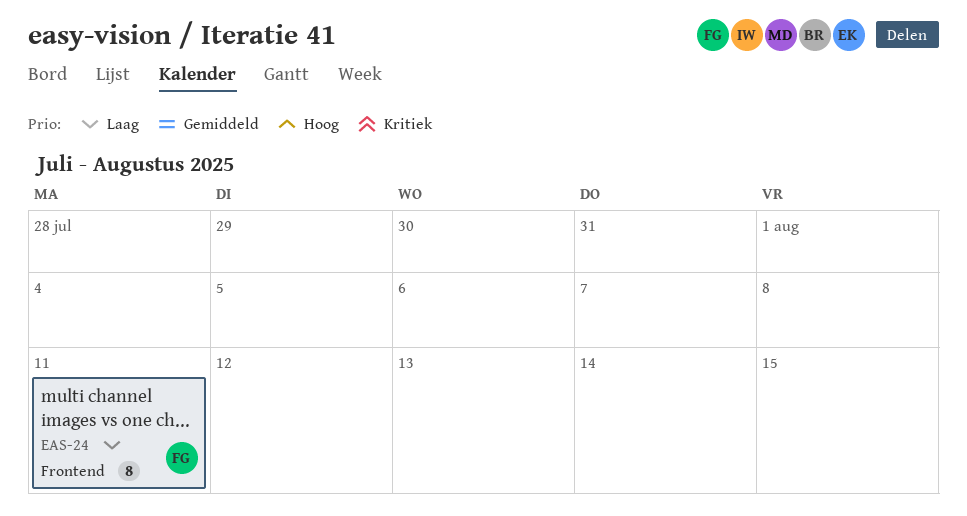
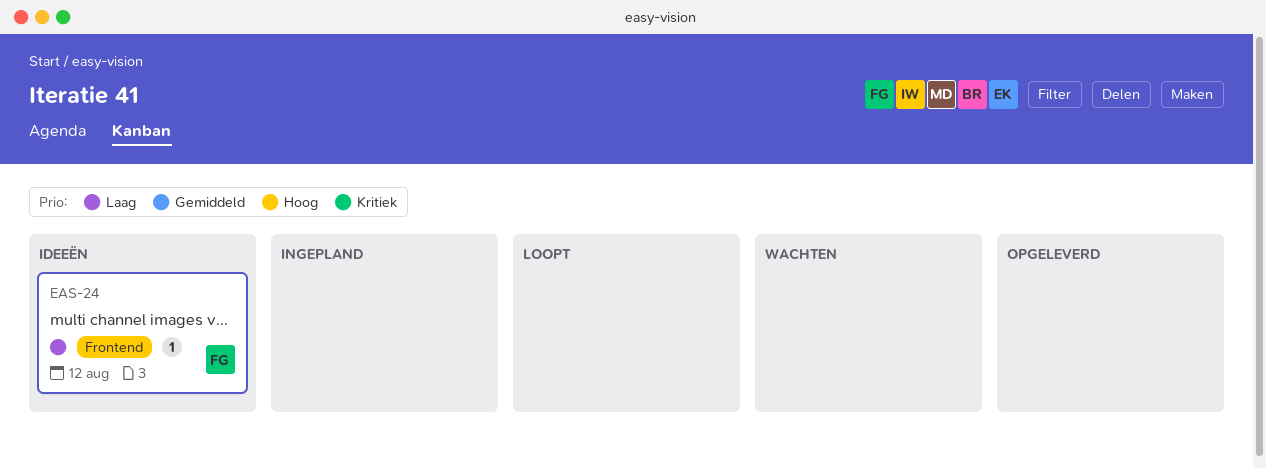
EAS-24, estimate: 8 -> 1
EAS-24, due: Aug 11 -> Aug 12

